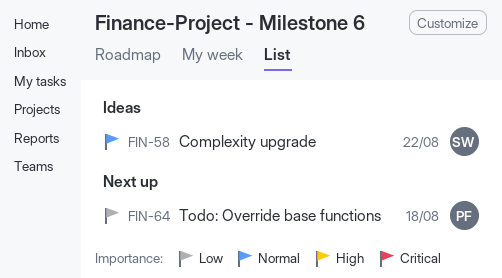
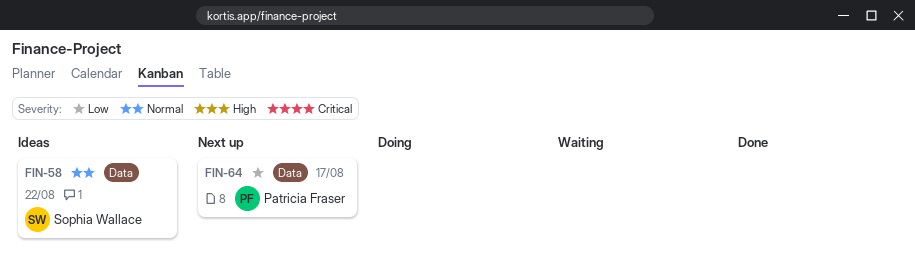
FIN-64, due: Aug 18 -> Aug 17

